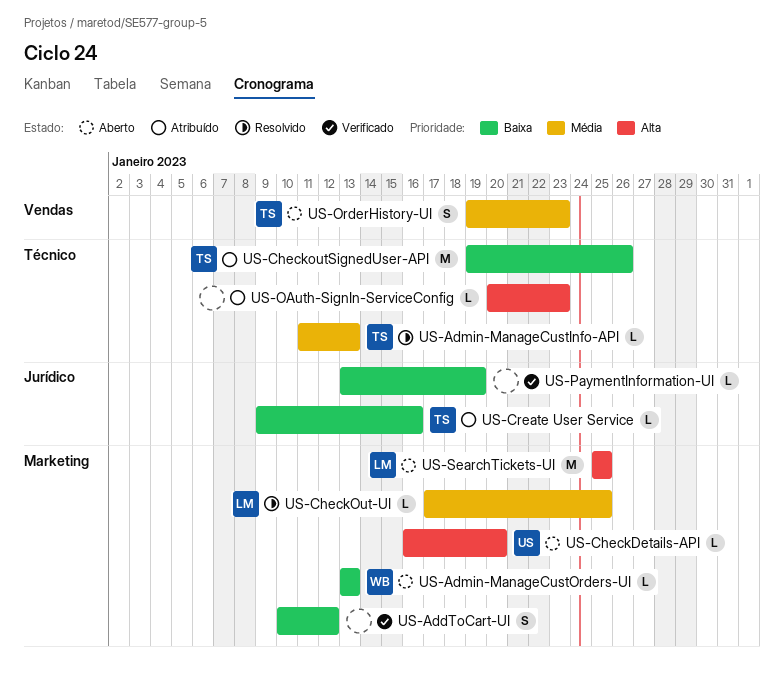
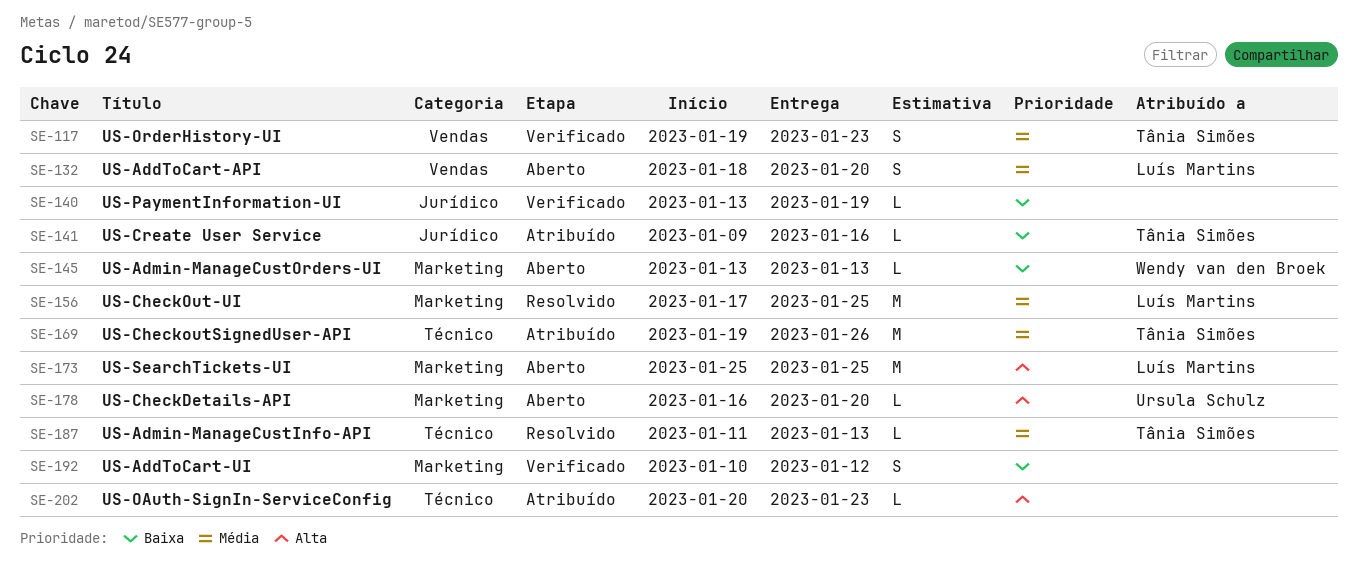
US-AddToCart-API: none -> present
US-CheckOut-UI, estimate: L -> M
US-CheckoutSignedUser-API, priority: Baixa -> Média
US-OrderHistory-UI, status: Aberto -> Verificado

